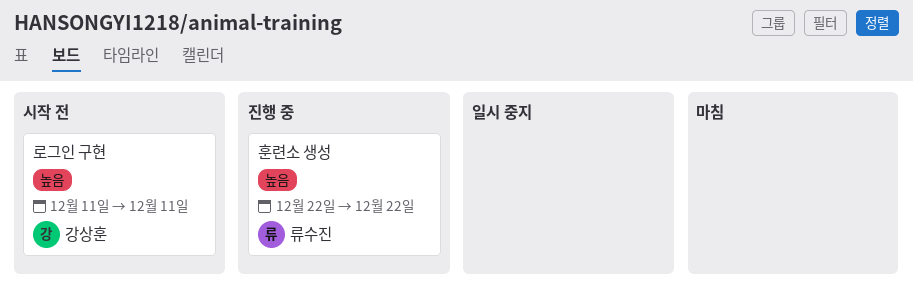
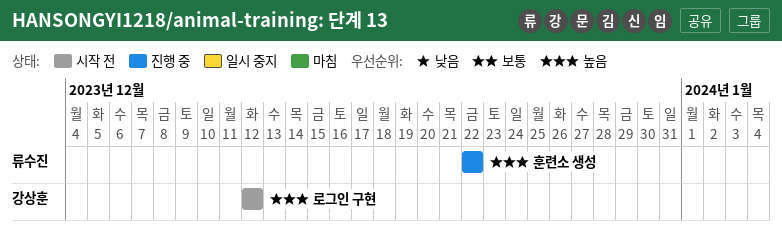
로그인 구현, start: Dec 11 -> Dec 12
로그인 구현, due: Dec 11 -> Dec 12

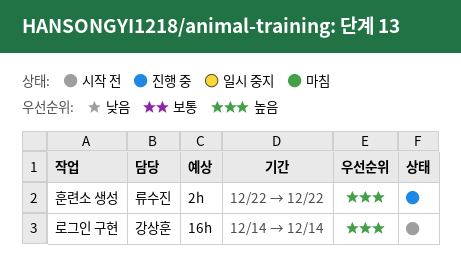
로그인 구현, start: Dec 12 -> Dec 14
로그인 구현, due: Dec 12 -> Dec 14

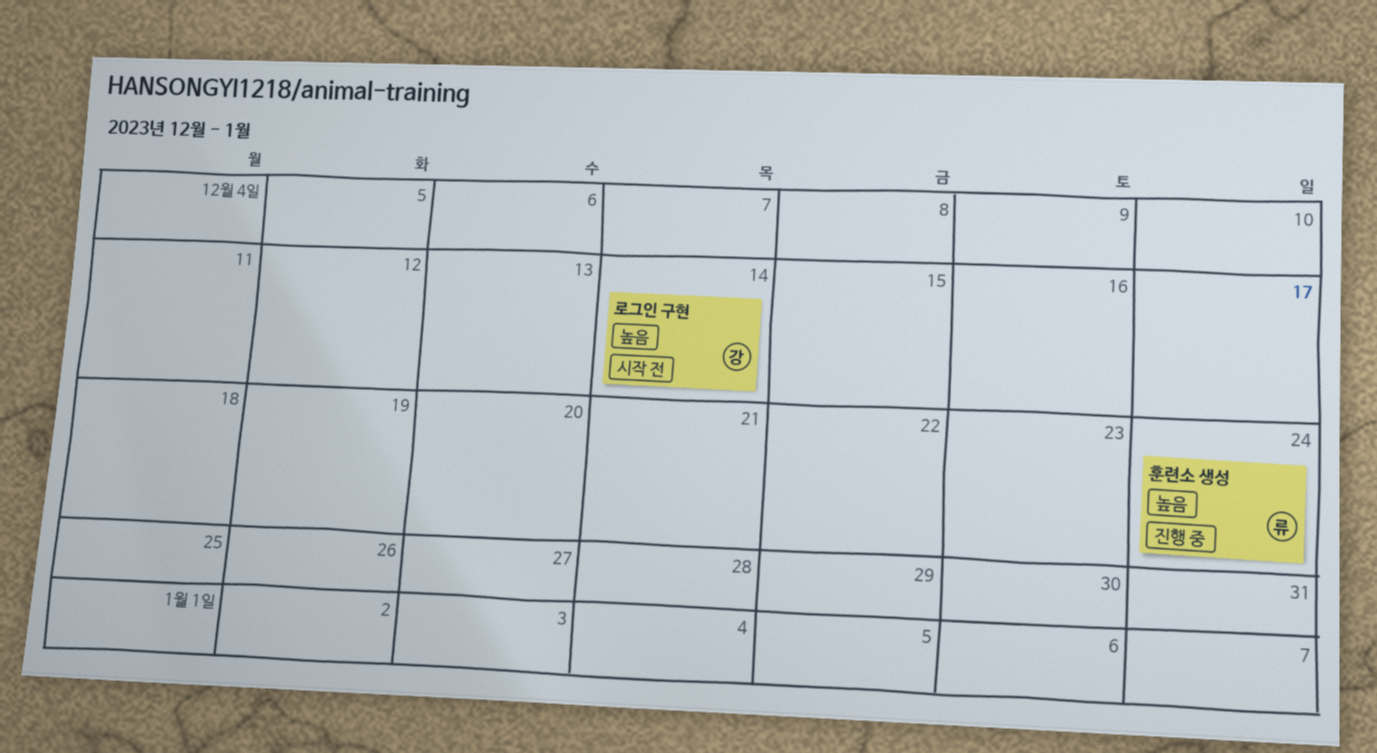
훈련소 생성, due: Dec 22 -> Dec 24

